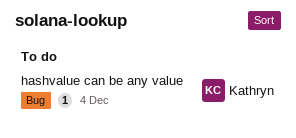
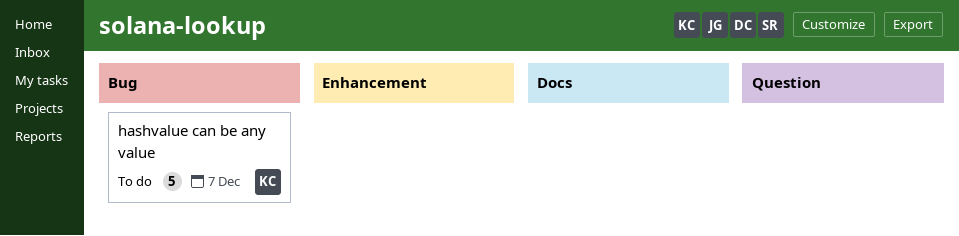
hashvalue can be any value, estimate: 1 -> 5
hashvalue can be any value, due: Dec 4 -> Dec 7

